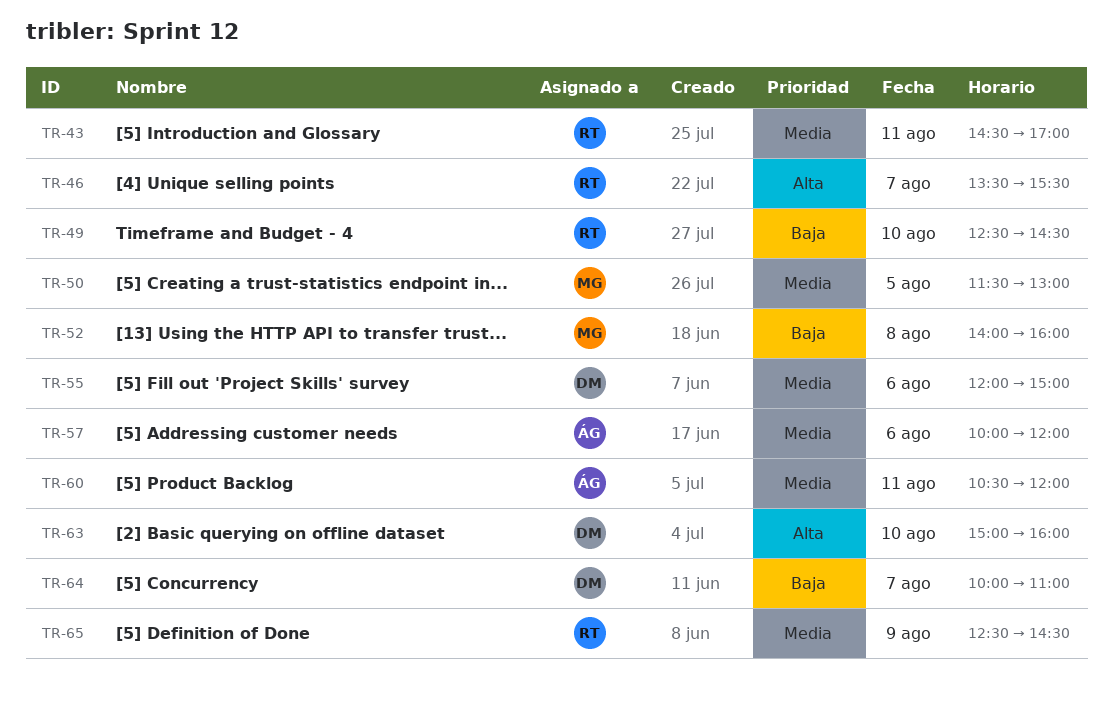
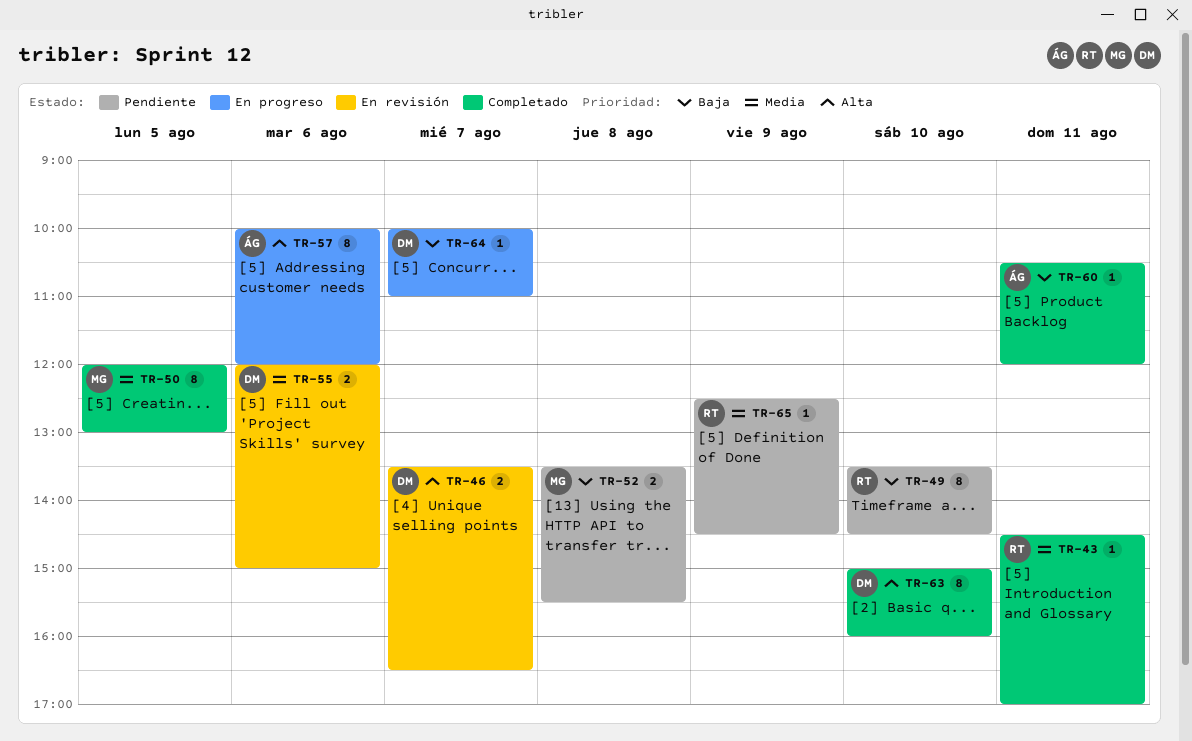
TR-46, owner: RT -> DM
TR-46, ends: 15:30 -> 16:30
TR-49, begins: 12:30 -> 13:30
TR-50, begins: 11:30 -> 12:00
TR-52, begins: 14:00 -> 13:30
TR-52, ends: 16:00 -> 15:30
TR-57, priority: Media -> Alta
TR-60, priority: Media -> Baja

